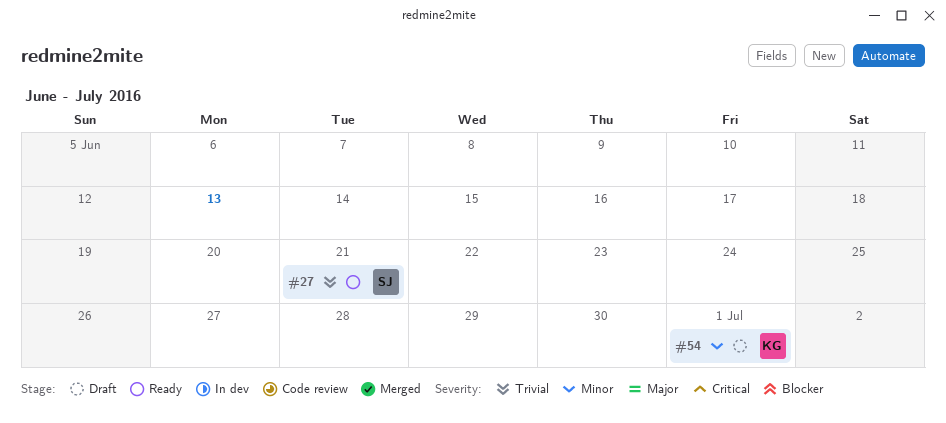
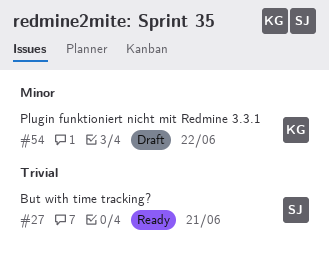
#54, due: Jul 1 -> Jun 22

